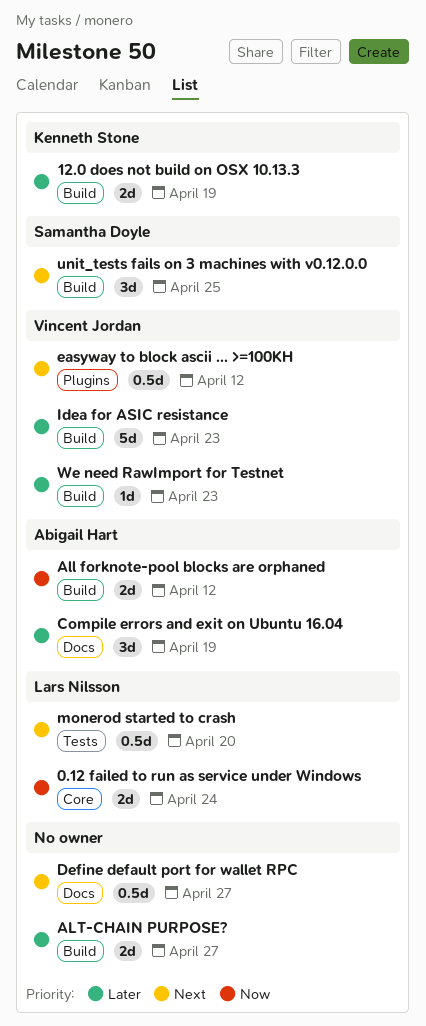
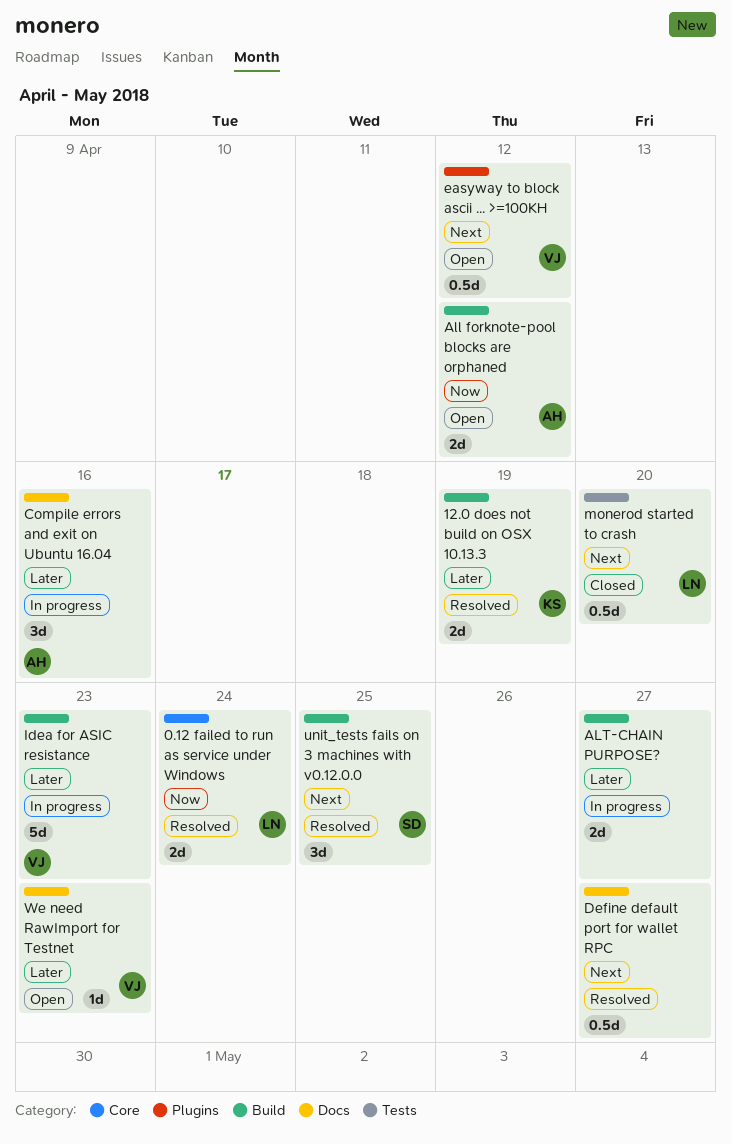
Compile errors and exit on Ubuntu 16.04, due: Apr 19 -> Apr 16
We need RawImport for Testnet, label: Build -> Docs

